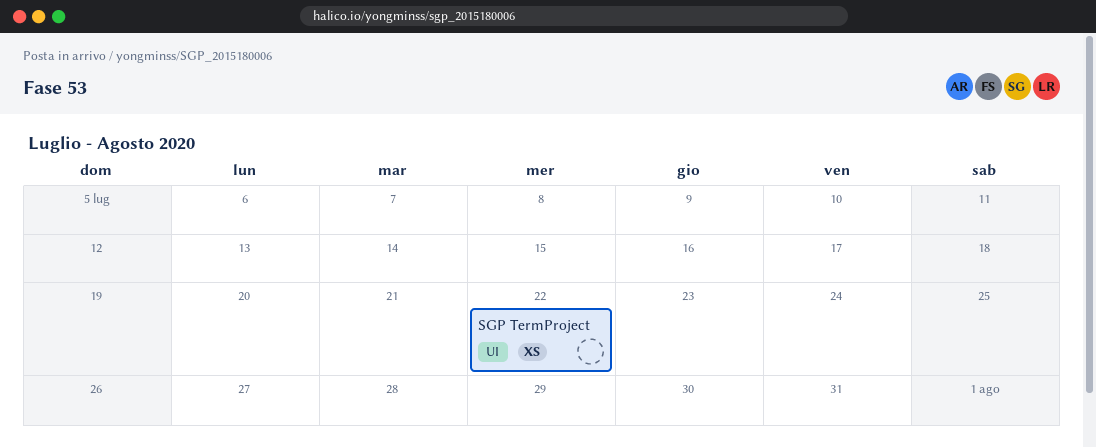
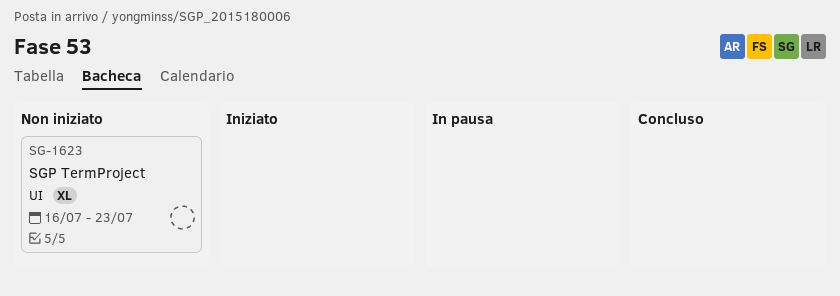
SGP TermProject, estimate: XS -> XL
SGP TermProject, due: Jul 22 -> Jul 23

